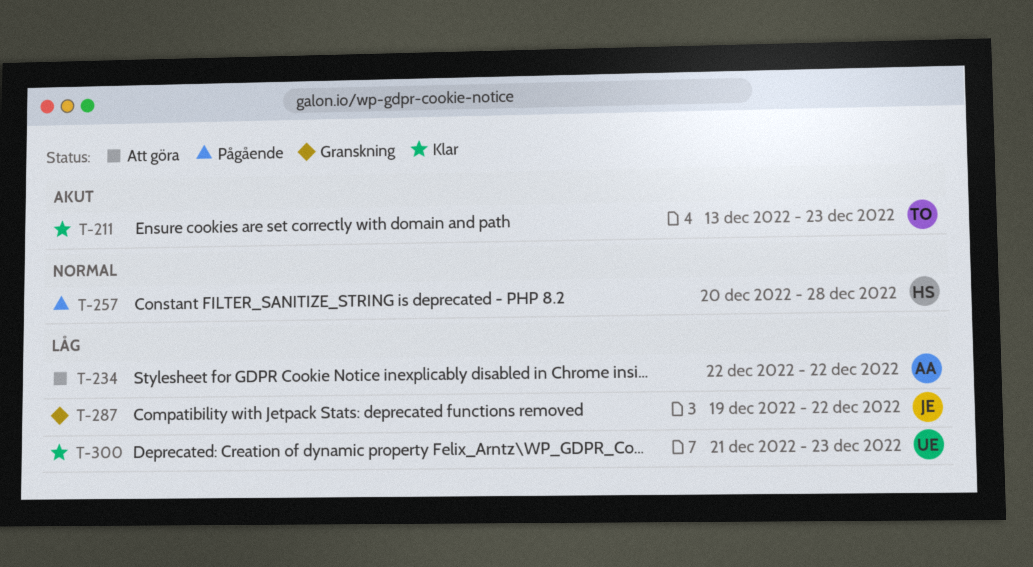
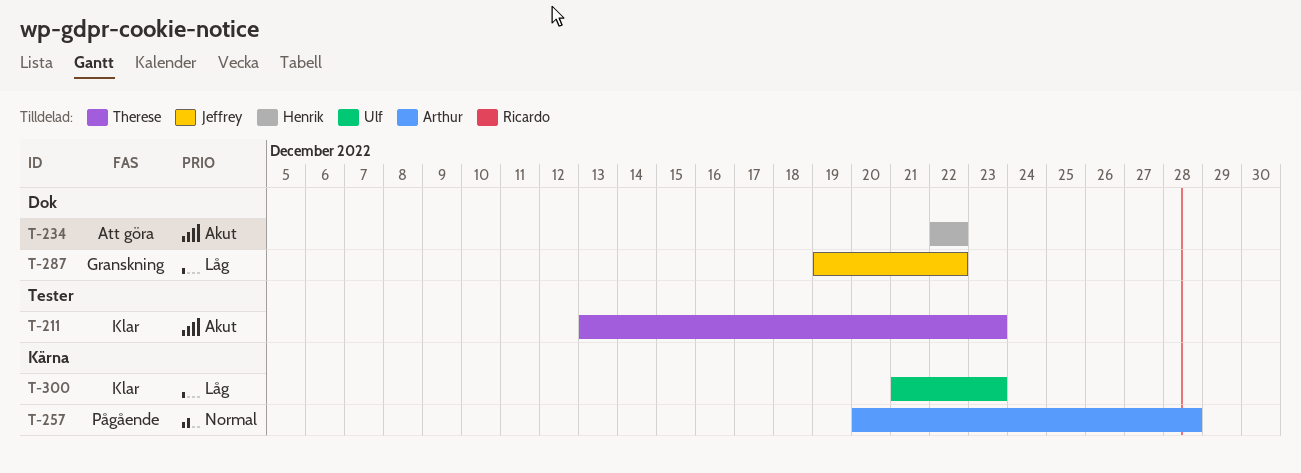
T-234, owner: Arthur -> Henrik
T-234, priority: Låg -> Akut
T-257, owner: Henrik -> Arthur

